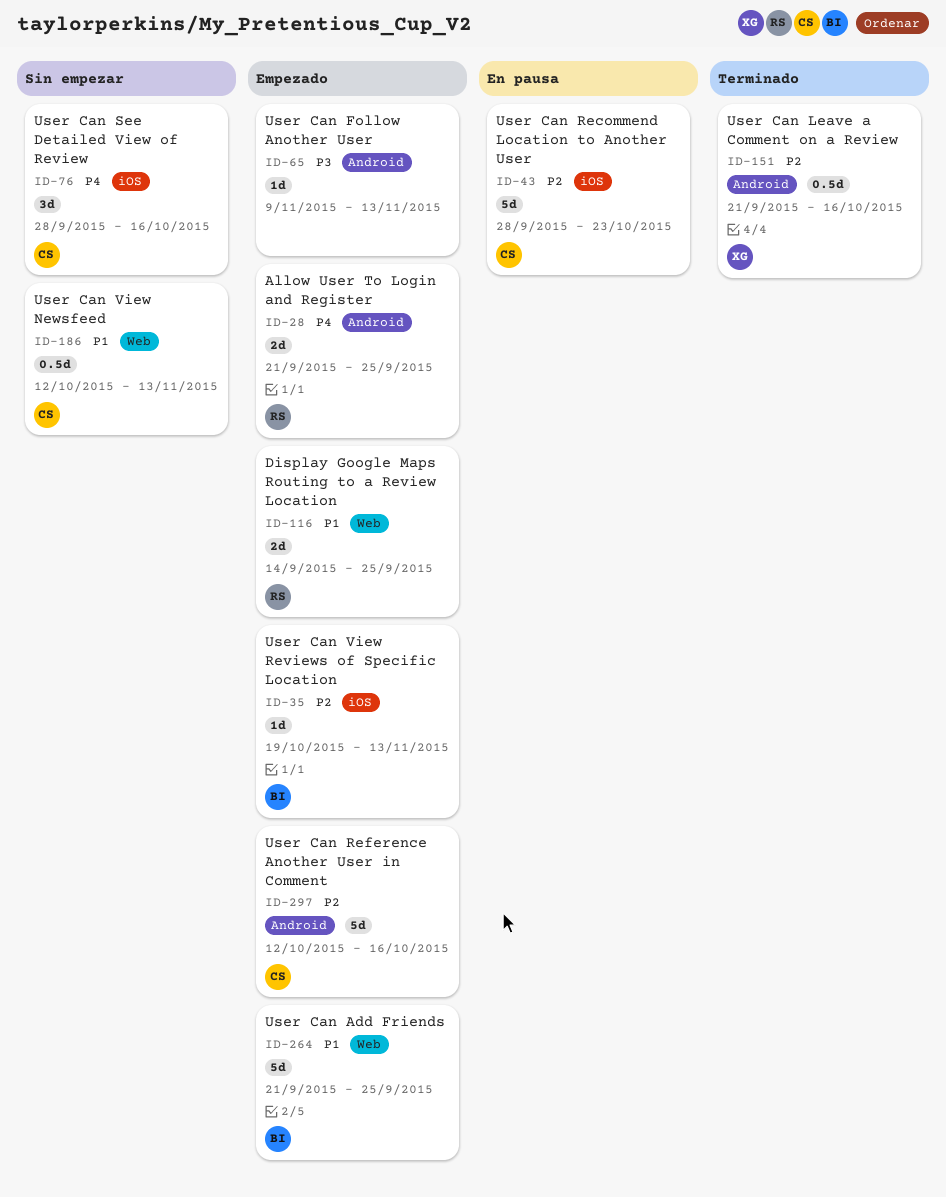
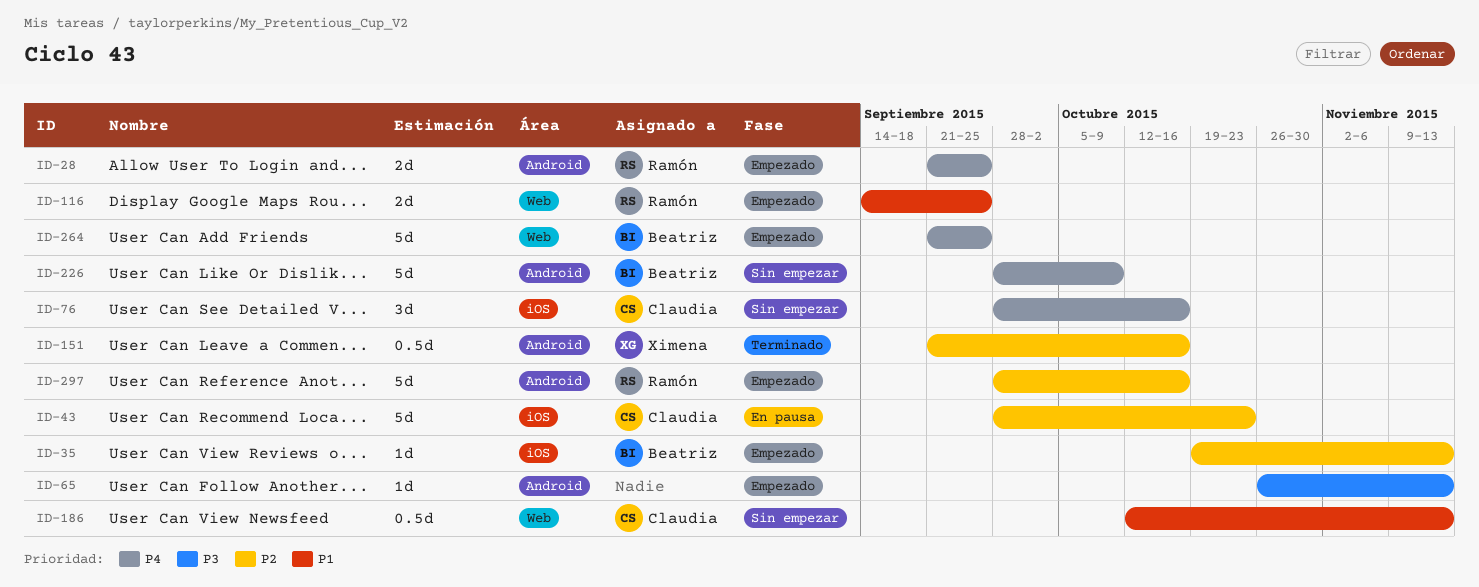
ID-65, start: Nov 9 -> Oct 26
ID-226: none -> present
ID-264, priority: P1 -> P4
ID-297, owner: Claudia -> Ramón
ID-297, start: Oct 12 -> Sep 28

